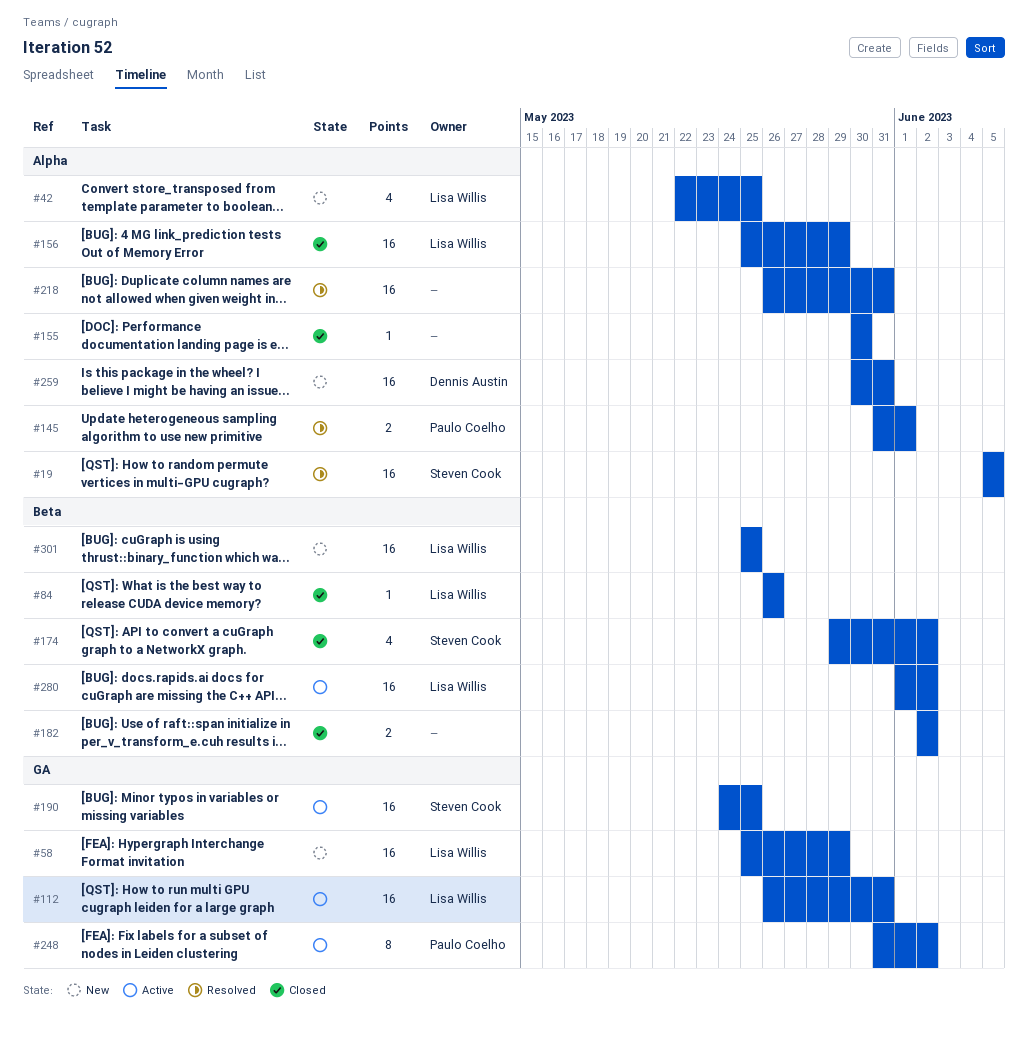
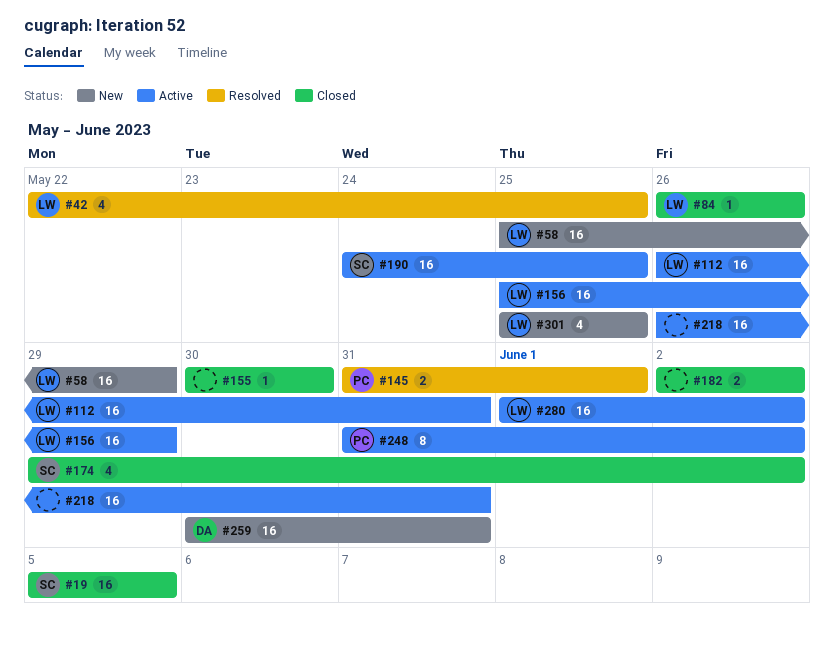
#19, status: Resolved -> Closed
#42, status: New -> Resolved
#156, status: Closed -> Active
#218, status: Resolved -> Active
#301, estimate: 16 -> 4

